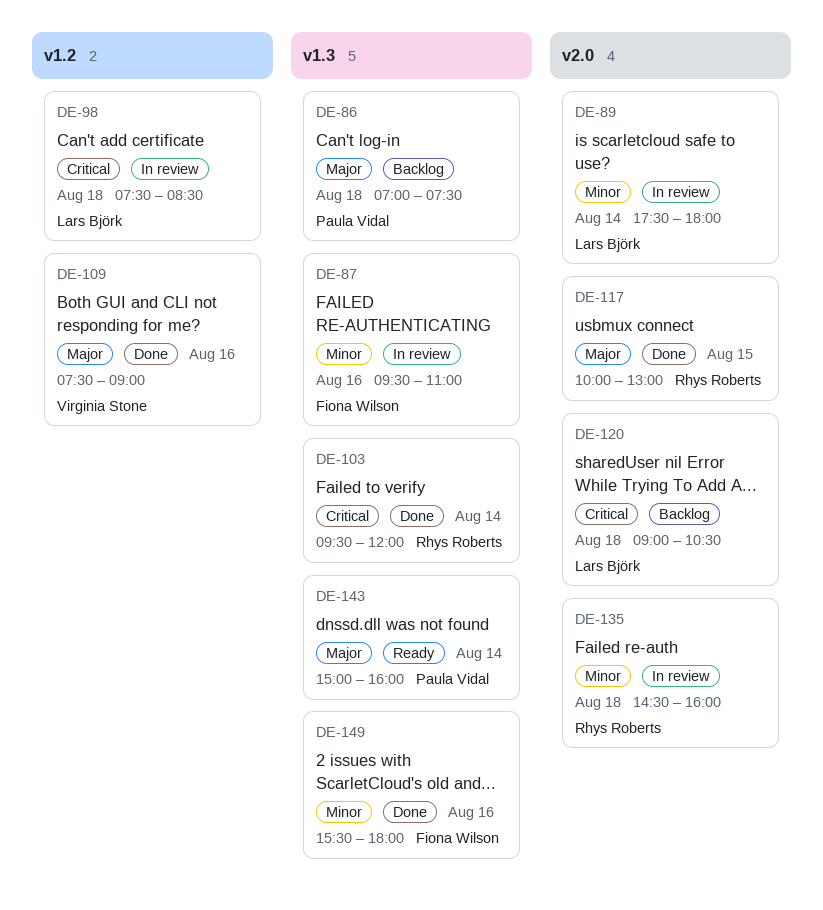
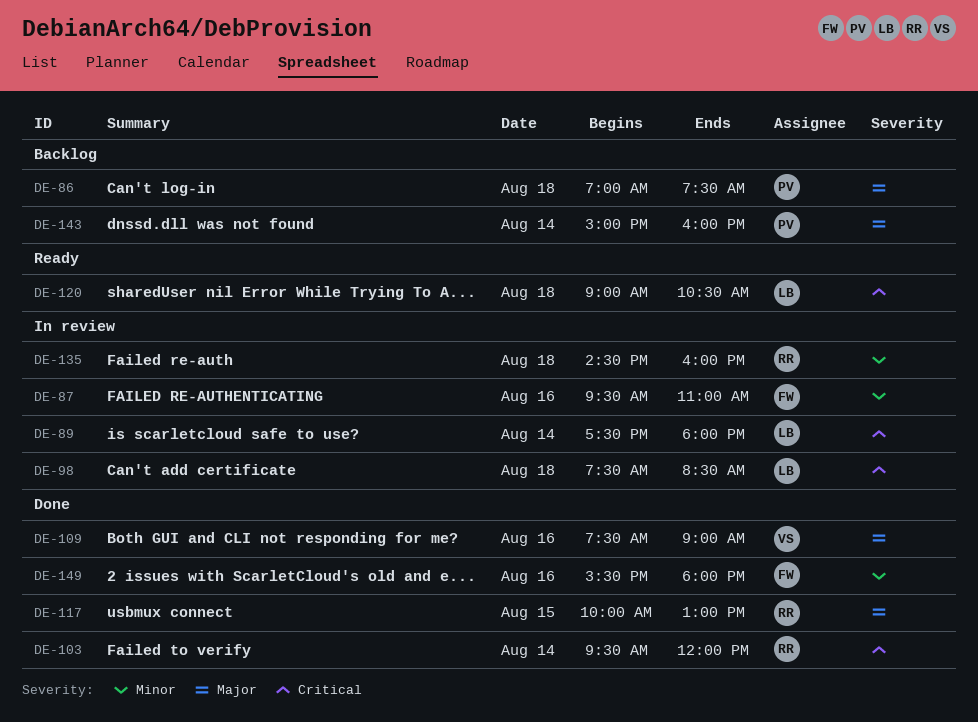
DE-89, priority: Minor -> Critical
DE-120, status: Backlog -> Ready
DE-143, status: Ready -> Backlog

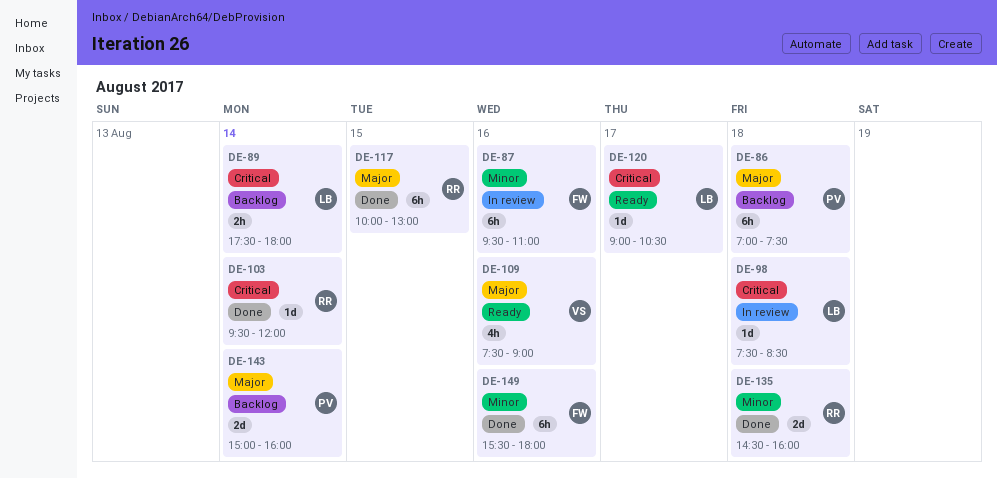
DE-89, status: In review -> Backlog
DE-109, status: Done -> Ready
DE-120, day: Aug 18 -> Aug 17
DE-135, status: In review -> Done

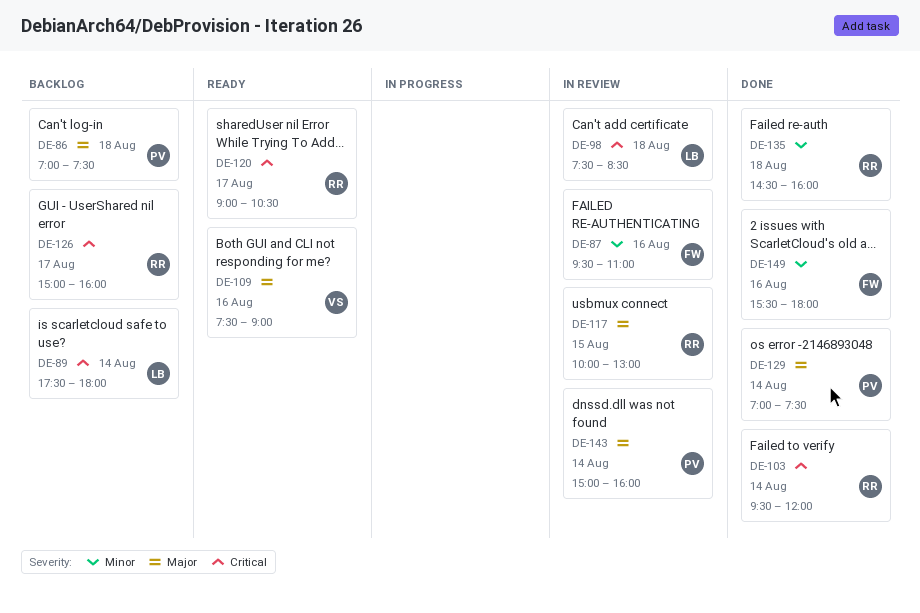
DE-117, status: Done -> In review
DE-120, owner: LB -> RR
DE-126: none -> present
DE-129: none -> present
DE-143, status: Backlog -> In review

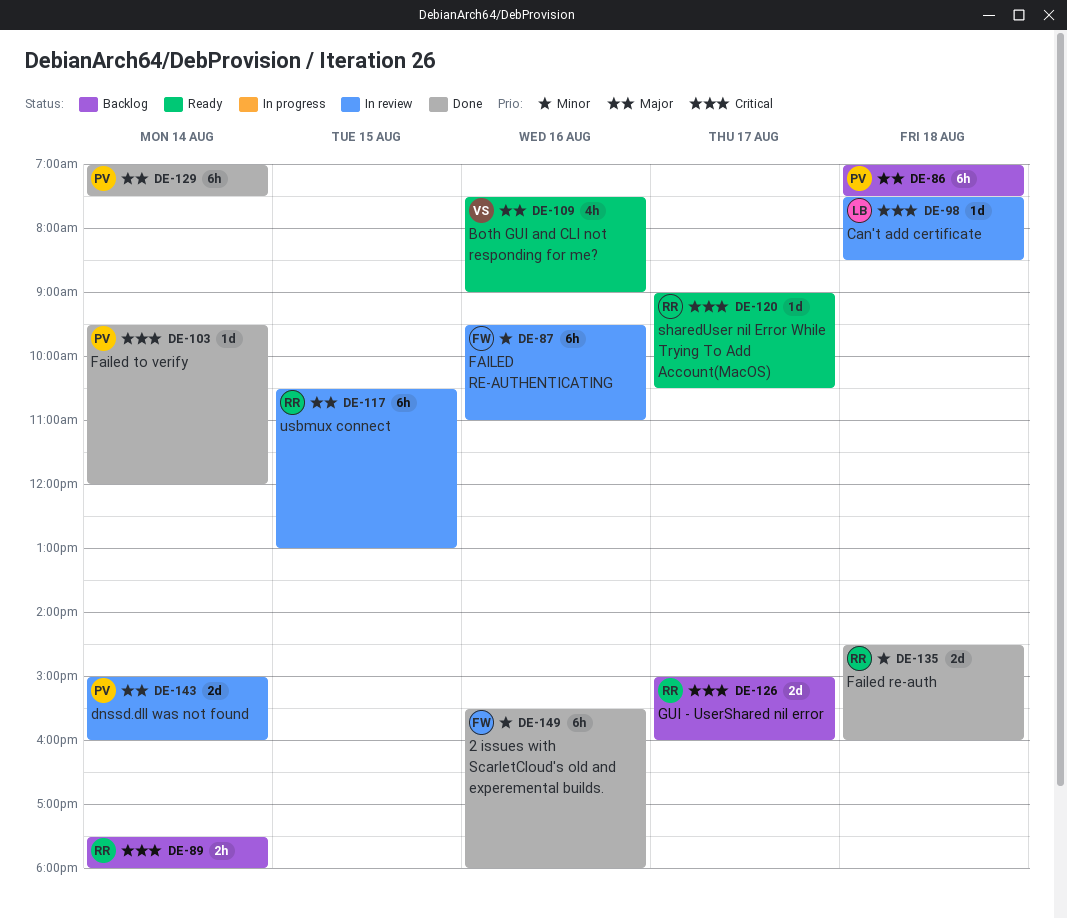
DE-89, owner: LB -> RR
DE-103, owner: RR -> PV
DE-117, begins: 10:00 -> 10:30

